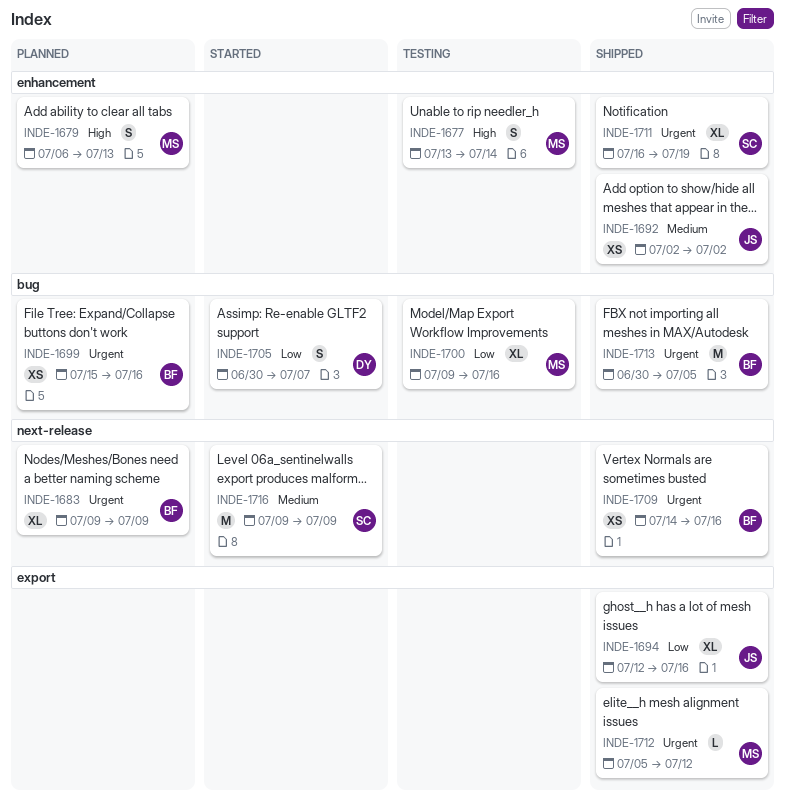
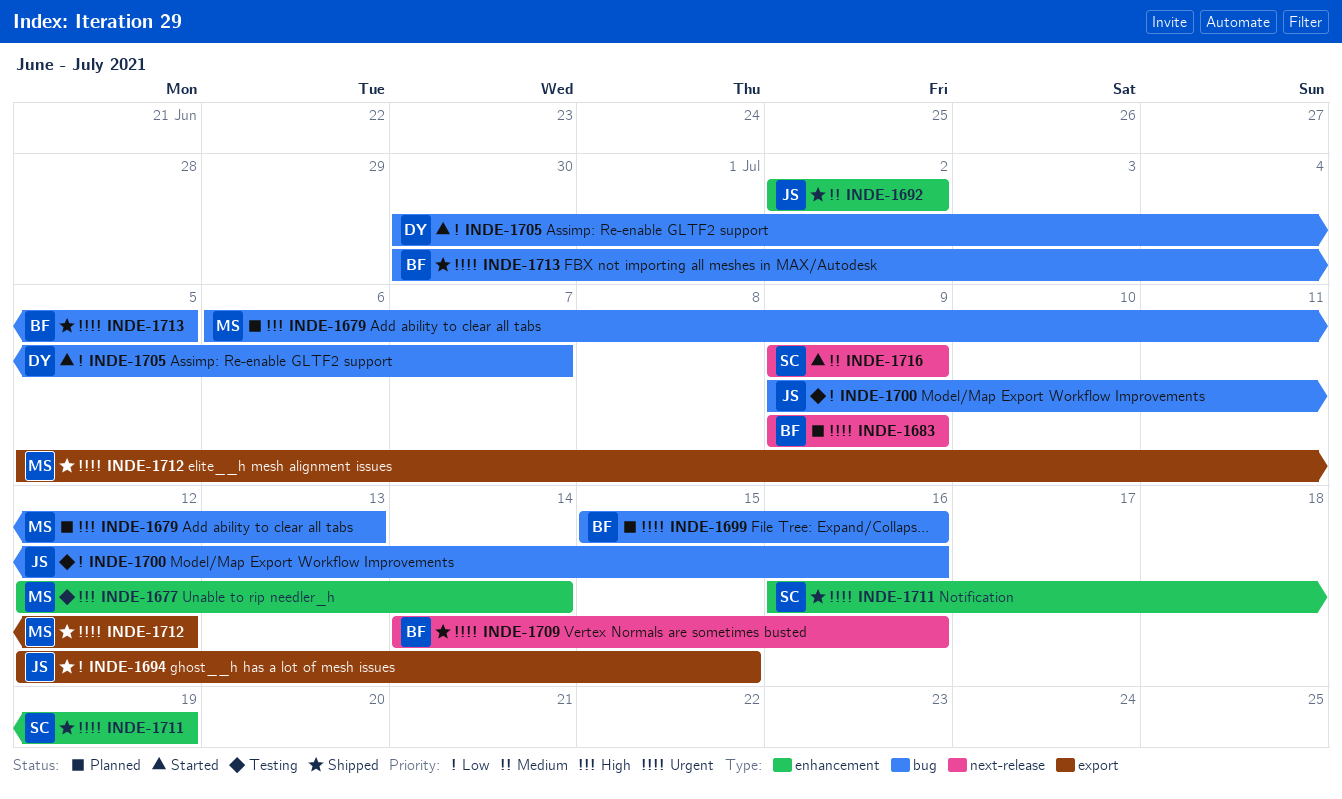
INDE-1677, start: Jul 13 -> Jul 12
INDE-1679, label: enhancement -> bug
INDE-1694, due: Jul 16 -> Jul 15
INDE-1700, owner: MS -> JS

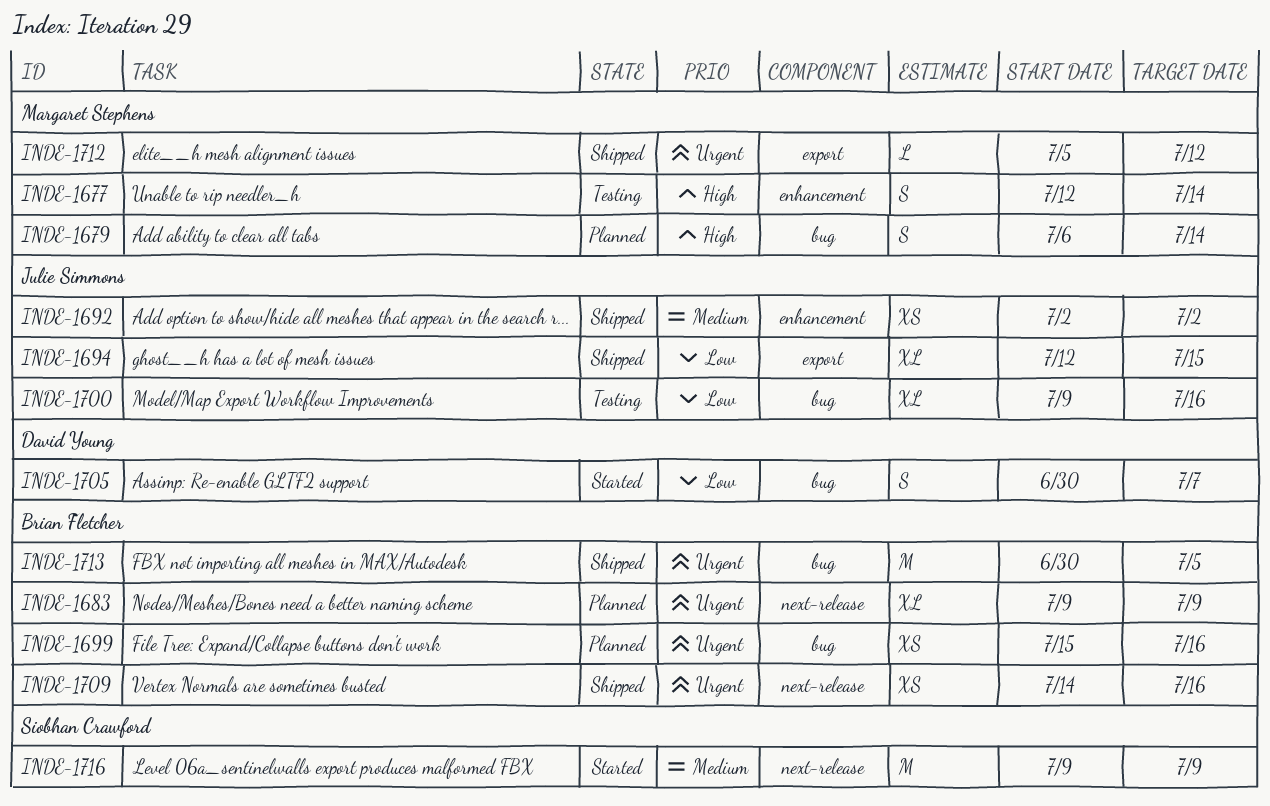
INDE-1679, due: Jul 13 -> Jul 14
INDE-1711: present -> none

